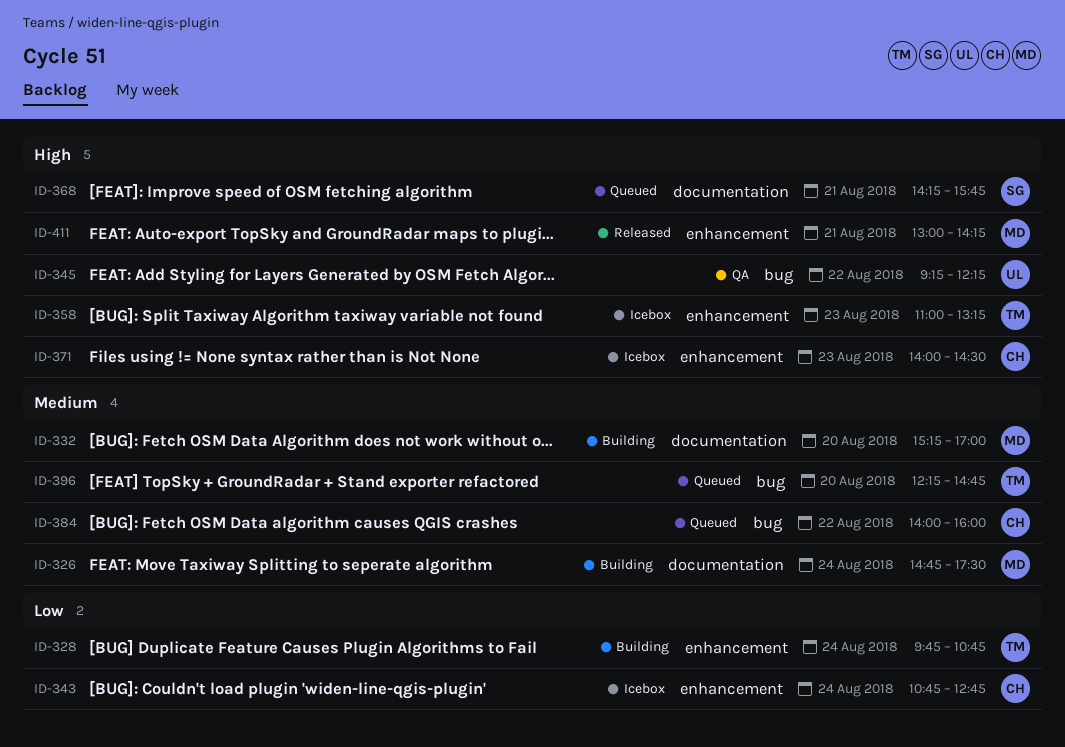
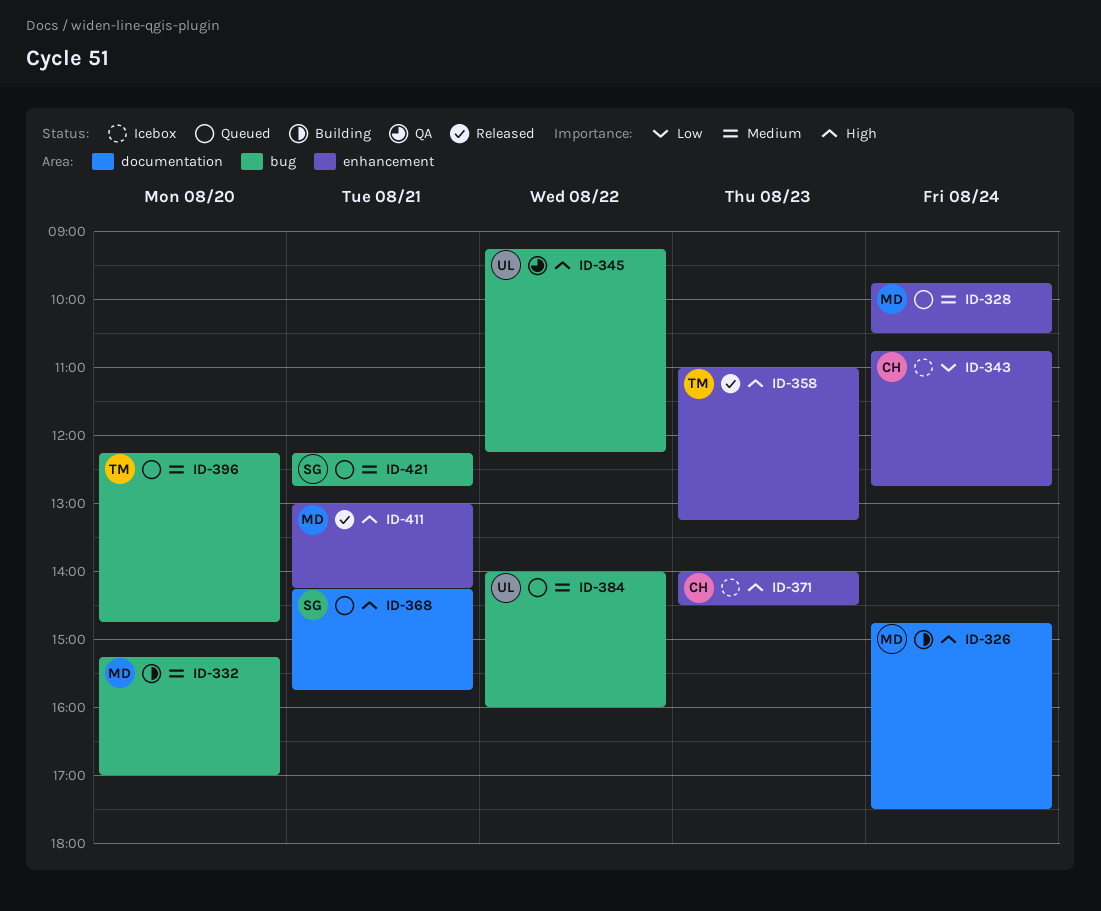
ID-326, priority: Medium -> High
ID-328, status: Building -> Queued
ID-328, owner: TM -> MD
ID-328, priority: Low -> Medium
ID-328, ends: 10:45 -> 10:30
ID-332, label: documentation -> bug
ID-358, status: Icebox -> Released
ID-384, owner: CH -> UL
ID-421: none -> present

